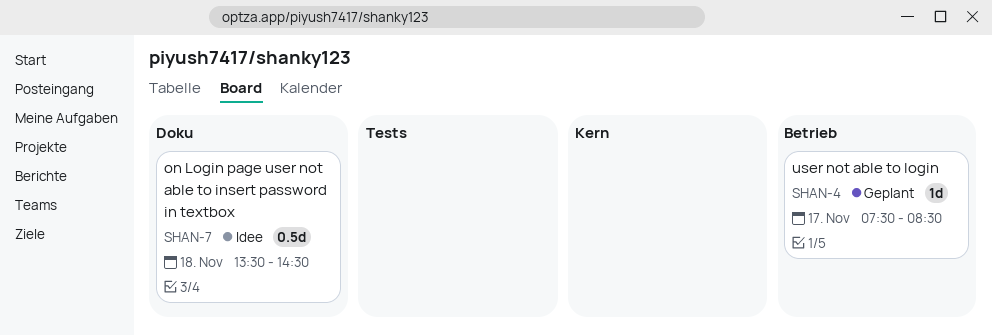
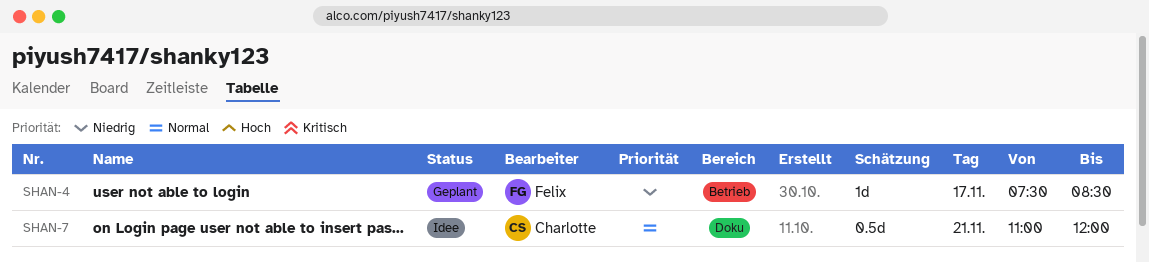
SHAN-7, day: Nov 18 -> Nov 21
SHAN-7, begins: 13:30 -> 11:00
SHAN-7, ends: 14:30 -> 12:00

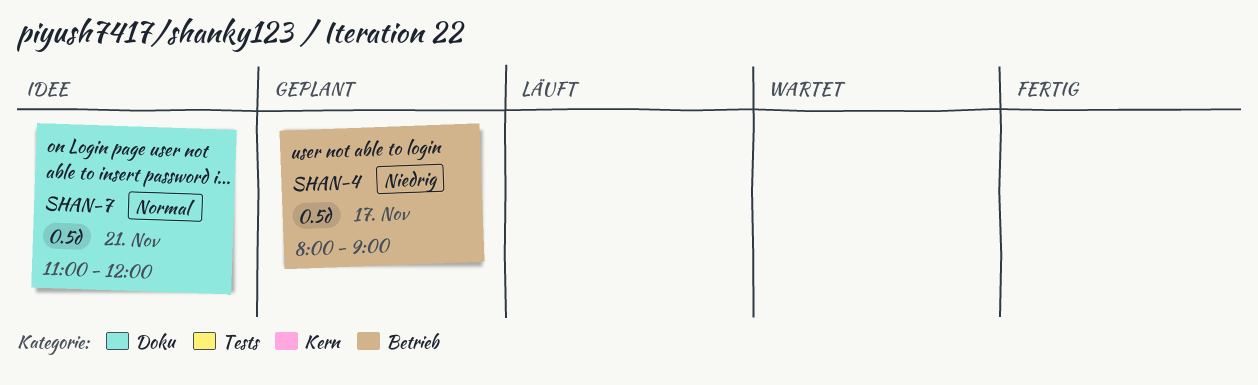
SHAN-4, estimate: 1d -> 0.5d
SHAN-4, begins: 07:30 -> 08:00
SHAN-4, ends: 08:30 -> 09:00

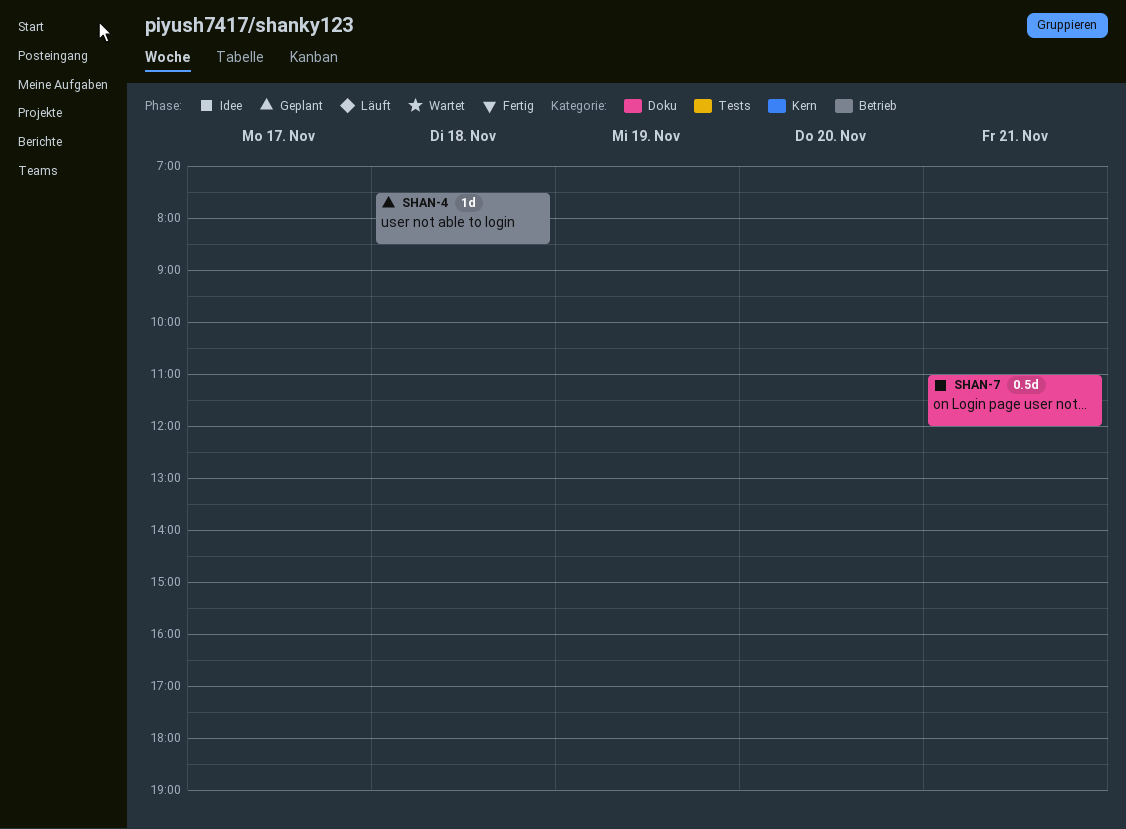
SHAN-4, estimate: 0.5d -> 1d
SHAN-4, day: Nov 17 -> Nov 18
SHAN-4, begins: 08:00 -> 07:30
SHAN-4, ends: 09:00 -> 08:30

